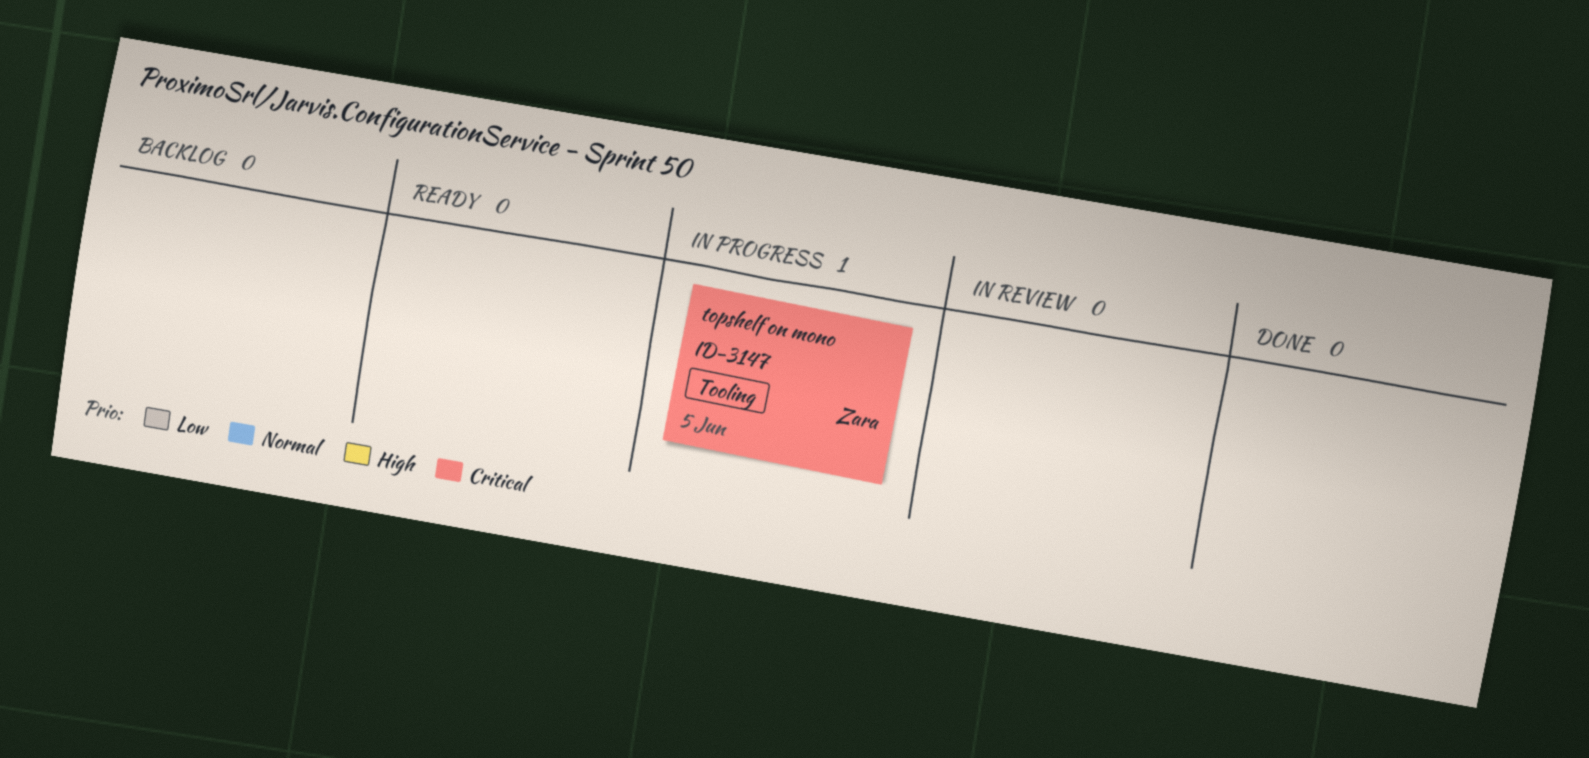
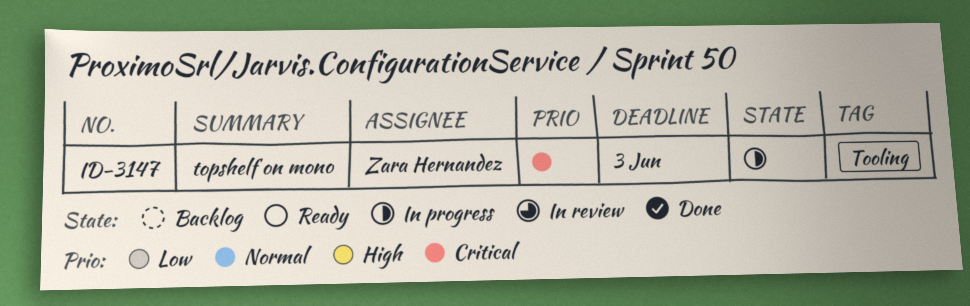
ID-3147, due: Jun 5 -> Jun 3

